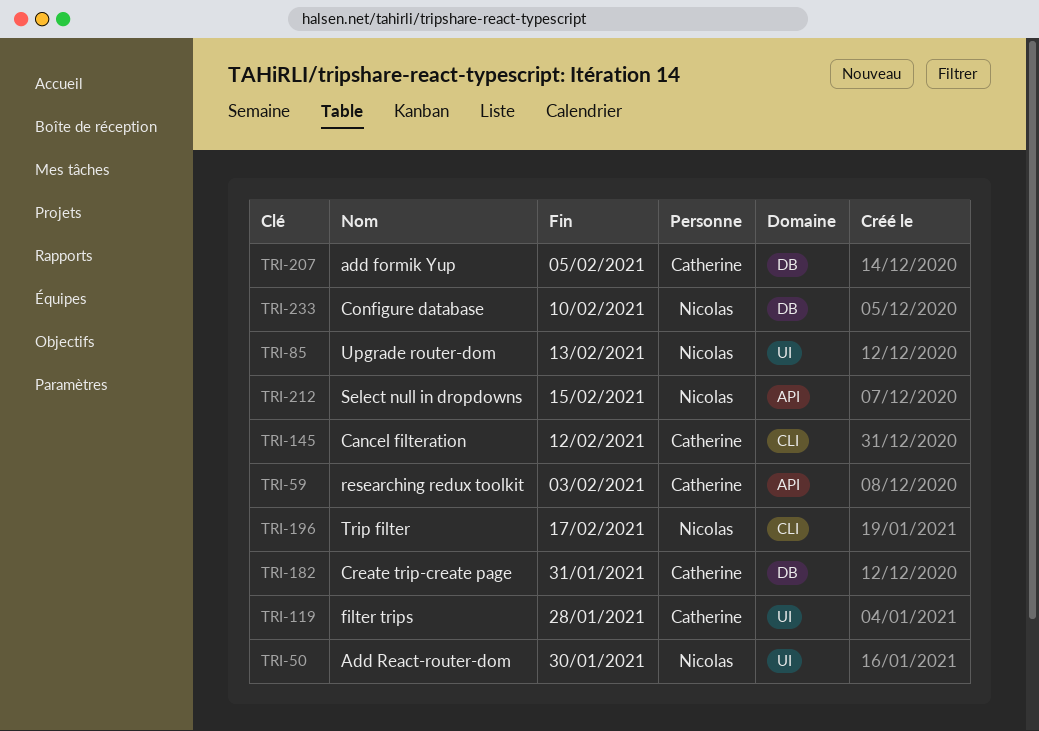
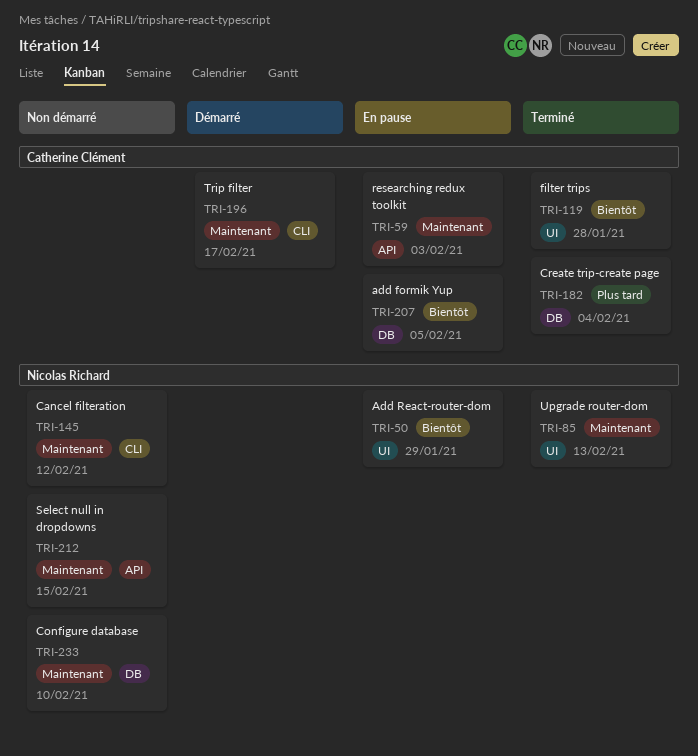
TRI-50, due: Jan 30 -> Jan 29
TRI-145, owner: Catherine Clément -> Nicolas Richard
TRI-182, due: Jan 31 -> Feb 4
TRI-196, owner: Nicolas Richard -> Catherine Clément

